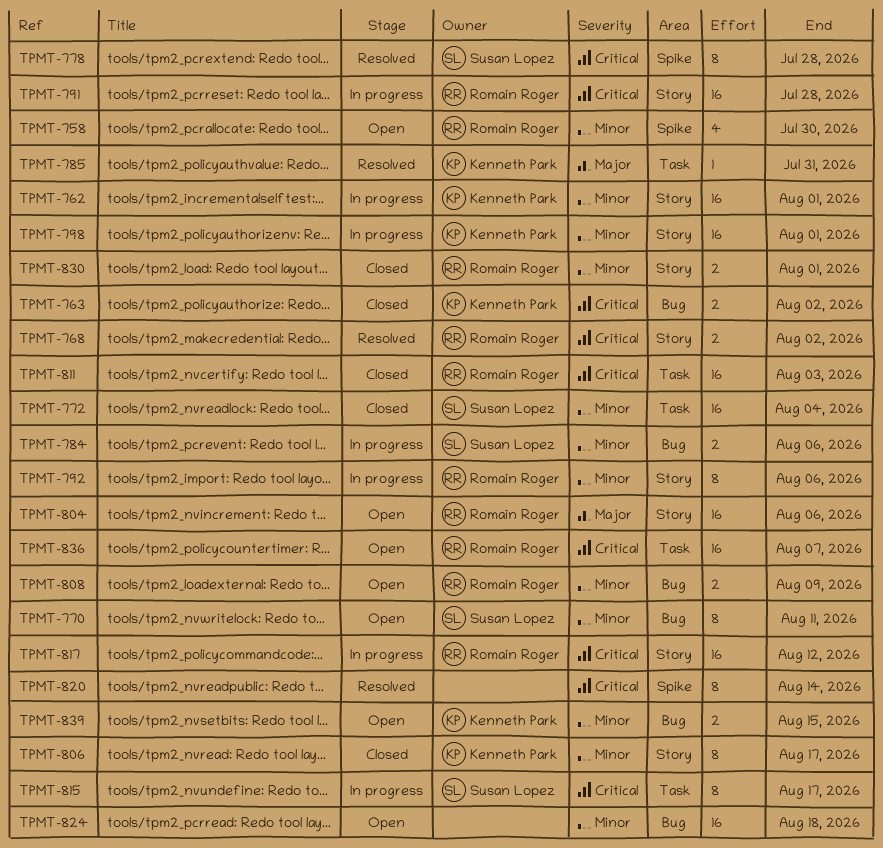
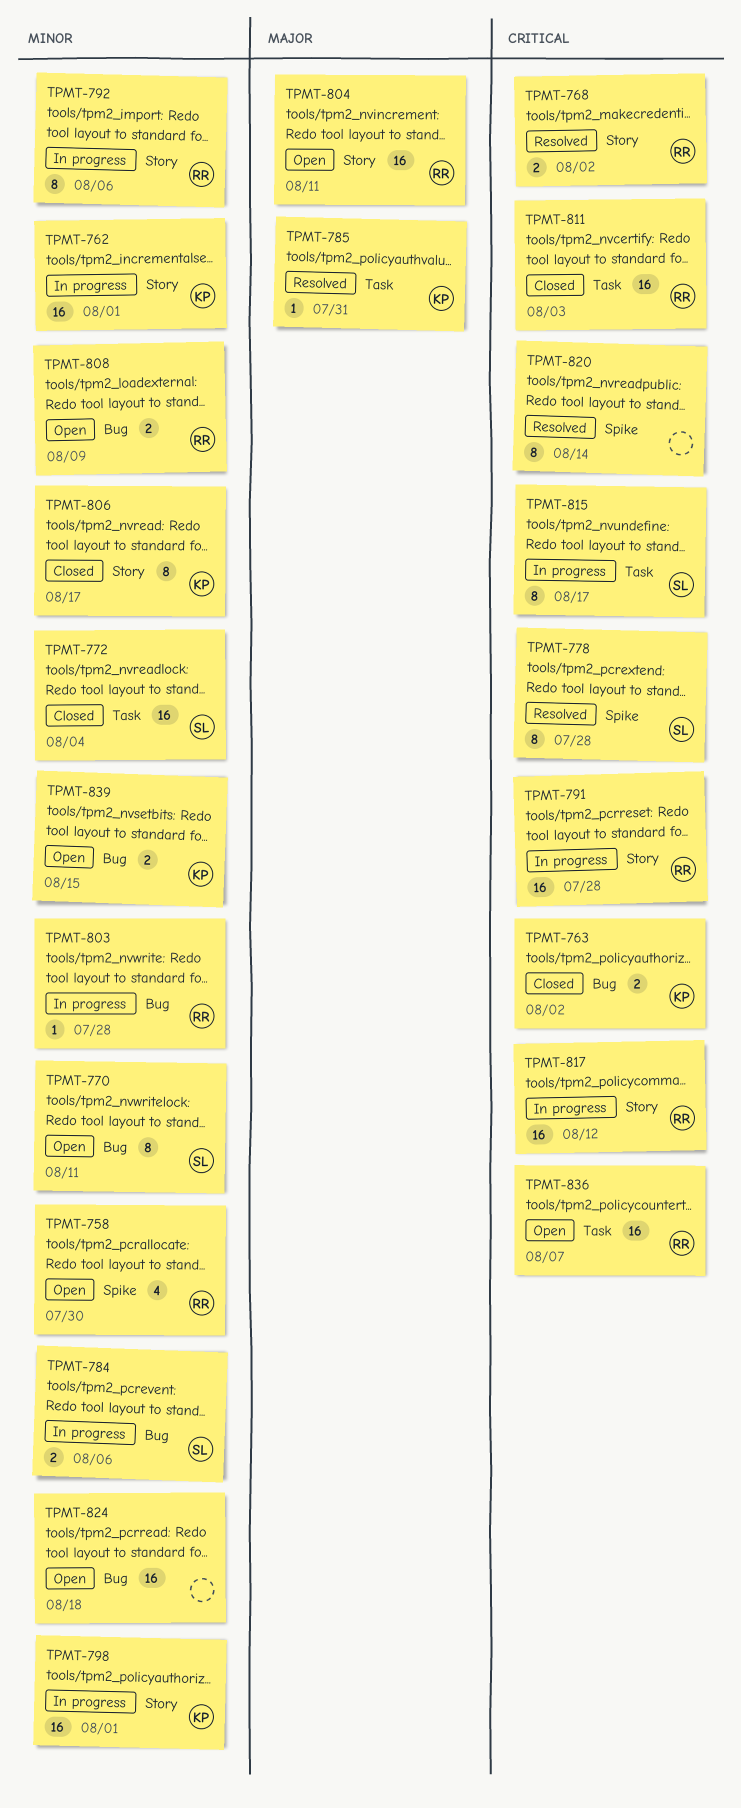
TPMT-803: none -> present
TPMT-804, due: Aug 6 -> Aug 11
TPMT-830: present -> none

